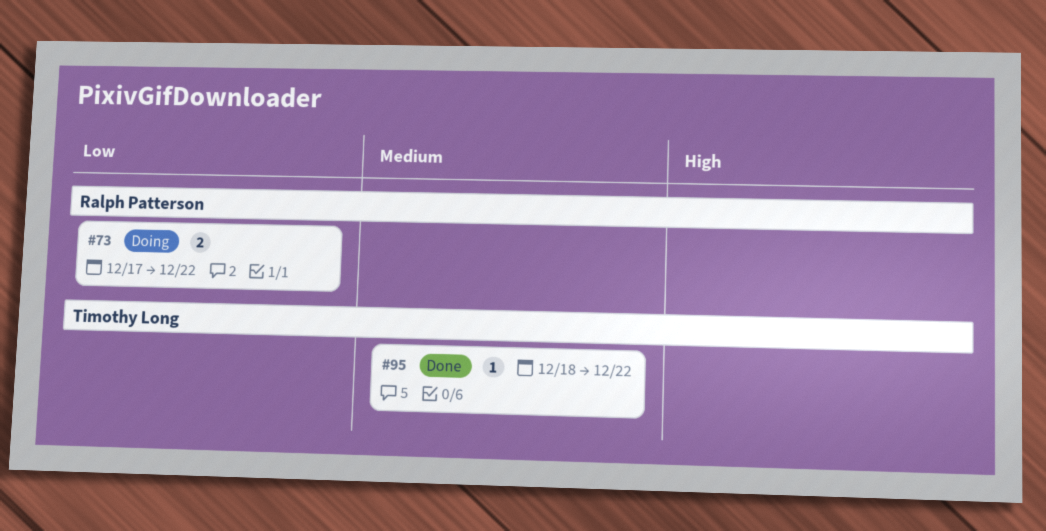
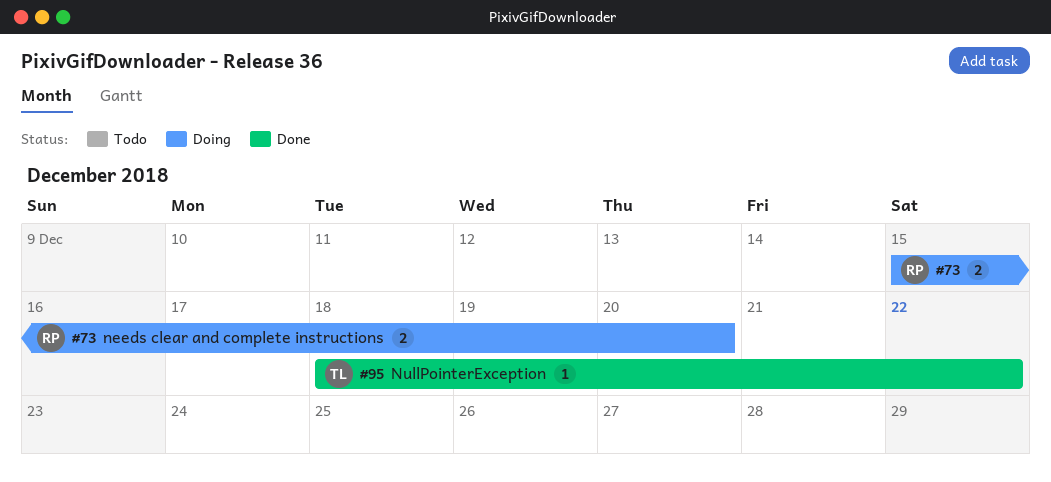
#73, start: Dec 17 -> Dec 15
#73, due: Dec 22 -> Dec 20

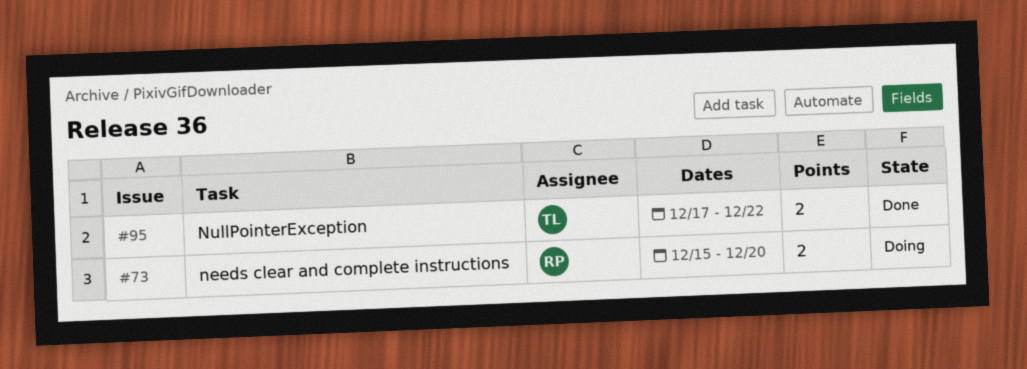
#95, estimate: 1 -> 2
#95, start: Dec 18 -> Dec 17

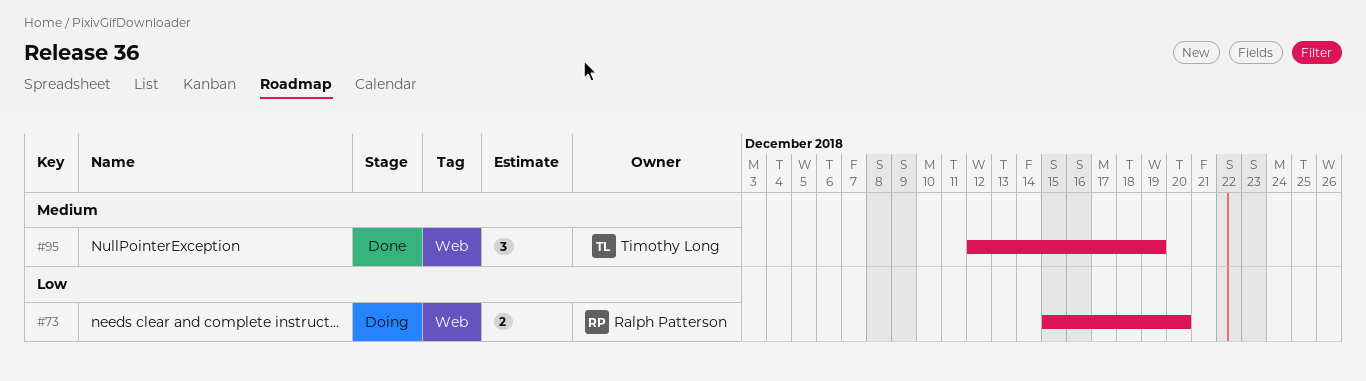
#95, estimate: 2 -> 3
#95, start: Dec 17 -> Dec 12
#95, due: Dec 22 -> Dec 19

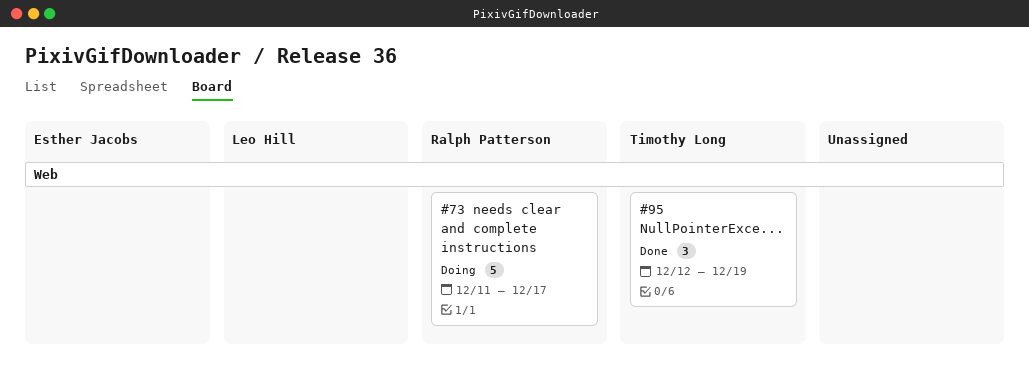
#73, estimate: 2 -> 5
#73, start: Dec 15 -> Dec 11
#73, due: Dec 20 -> Dec 17

